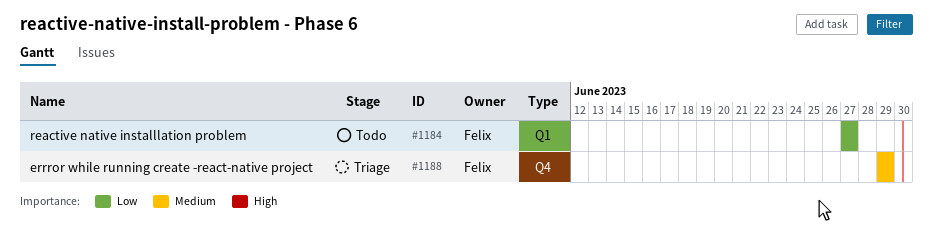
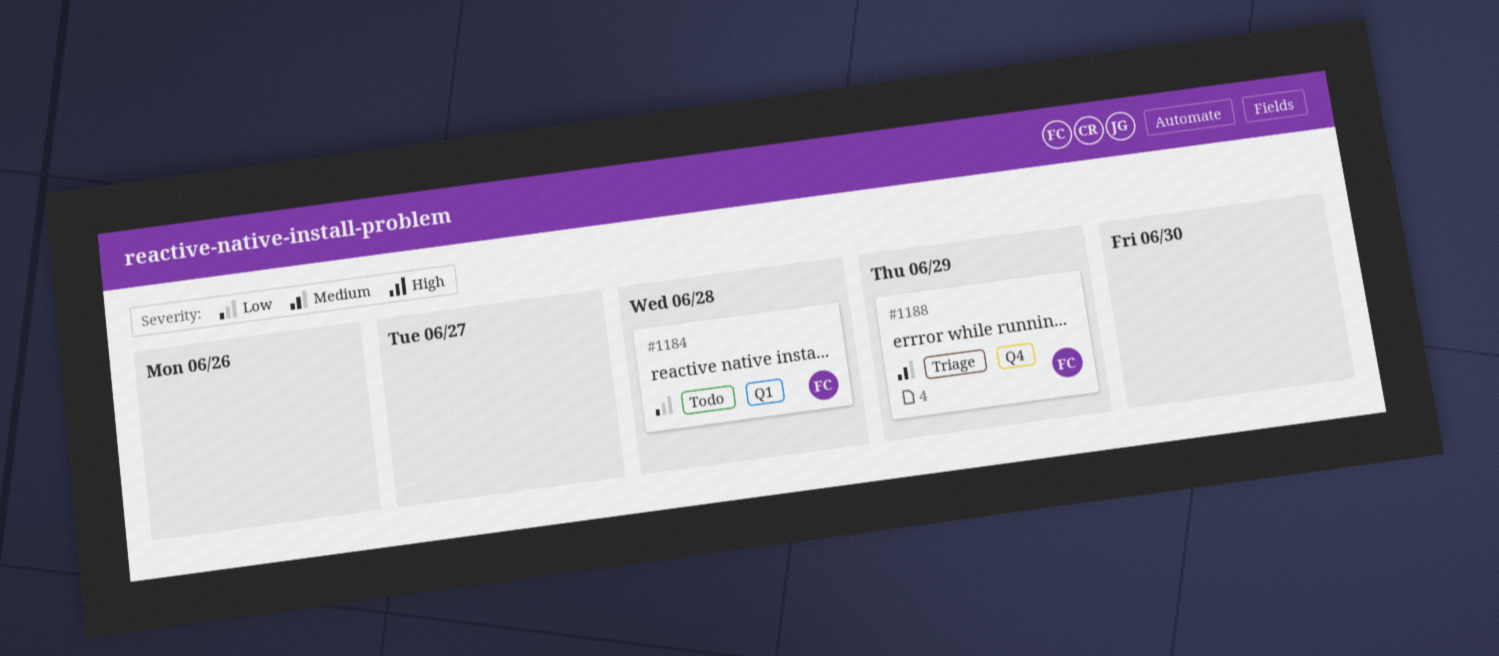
#1184, due: Jun 27 -> Jun 28

